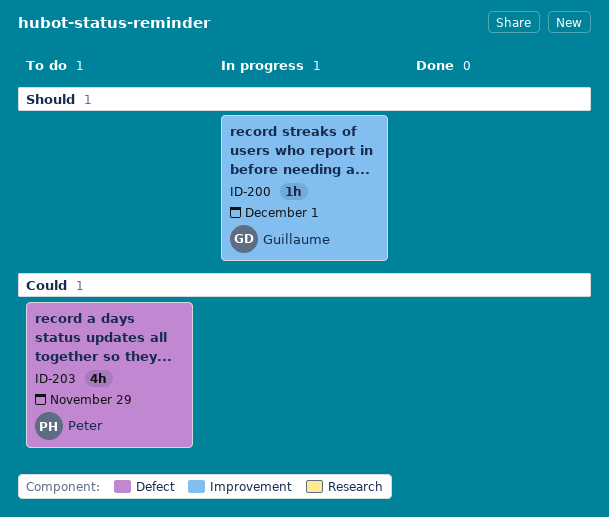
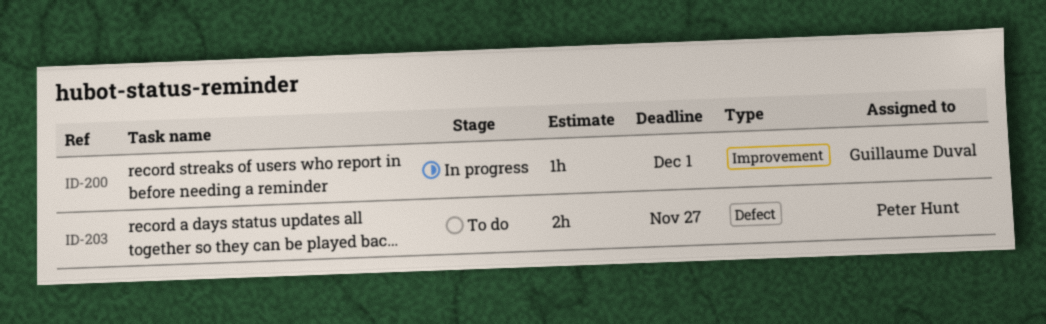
ID-203, estimate: 4h -> 2h
ID-203, due: Nov 29 -> Nov 27

